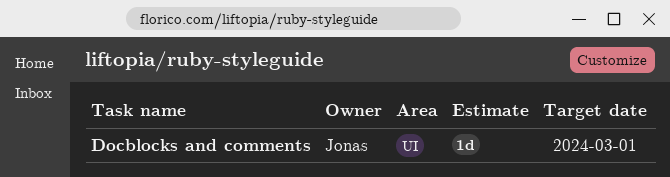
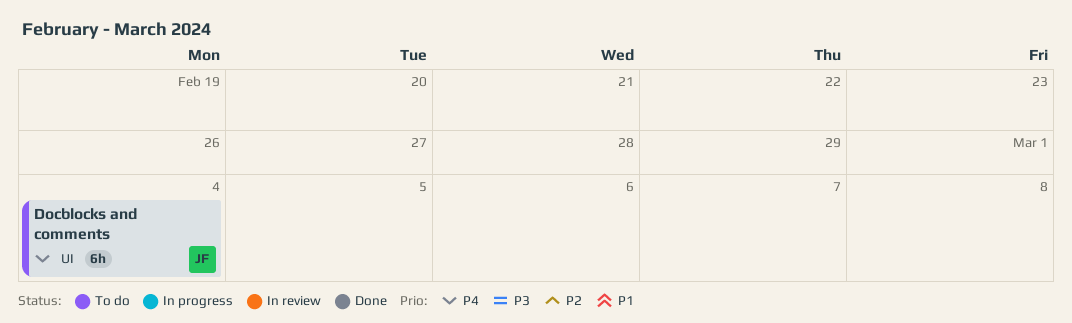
Docblocks and comments, estimate: 1d -> 6h
Docblocks and comments, due: Mar 1 -> Mar 4

